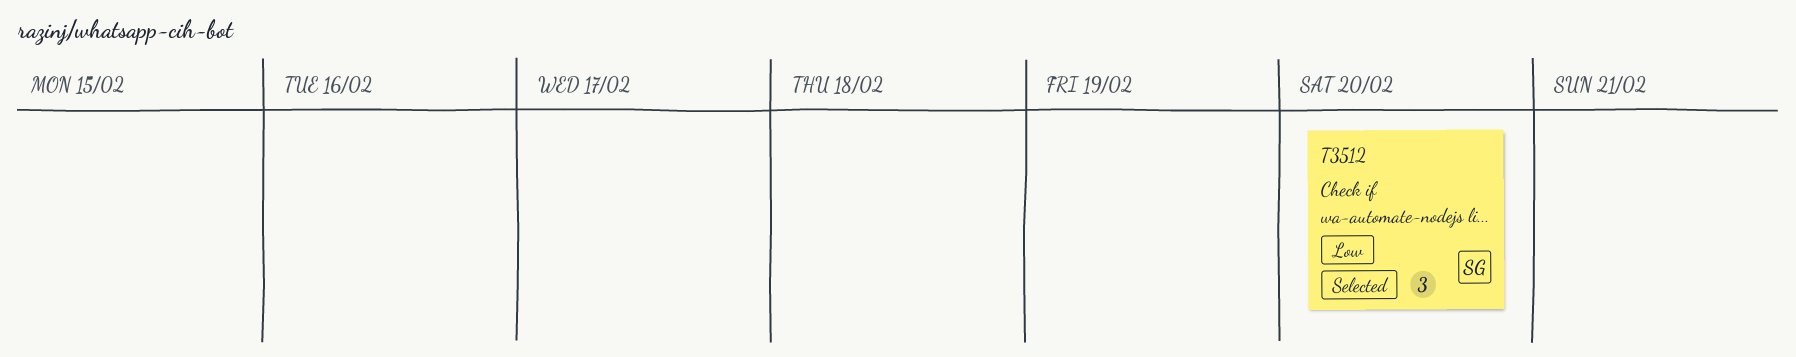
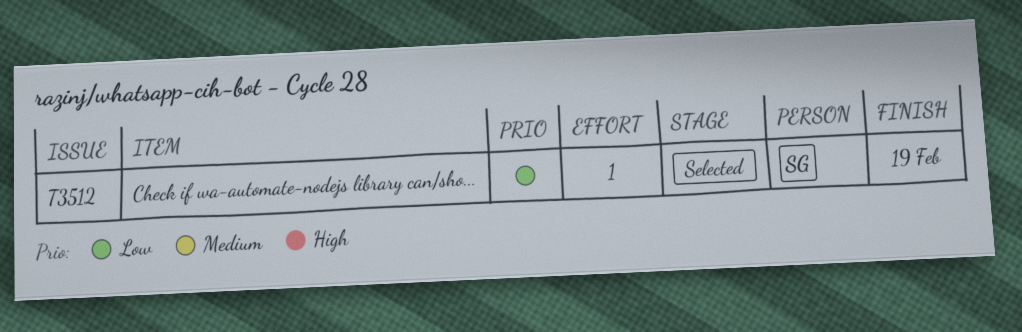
T3512, estimate: 3 -> 1
T3512, due: Feb 20 -> Feb 19

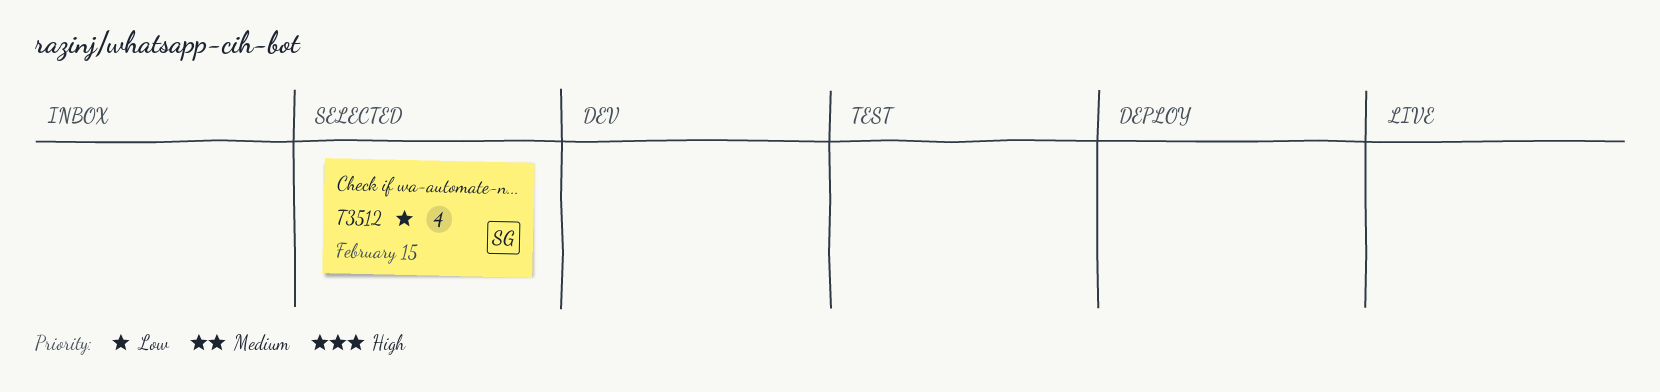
T3512, estimate: 1 -> 4
T3512, due: Feb 19 -> Feb 15

